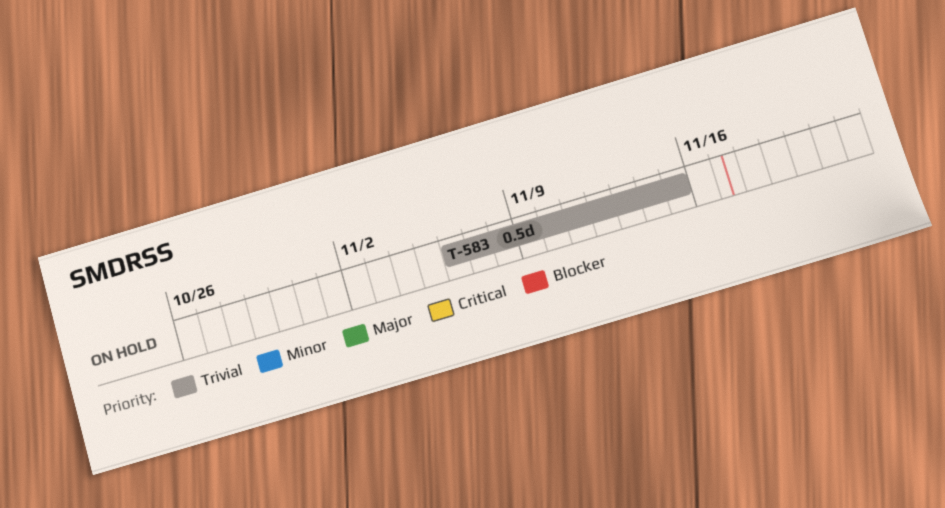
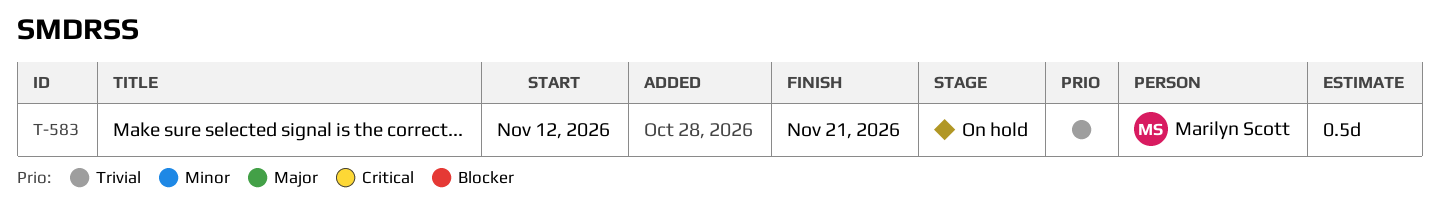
T-583, start: Nov 6 -> Nov 12
T-583, due: Nov 15 -> Nov 21

